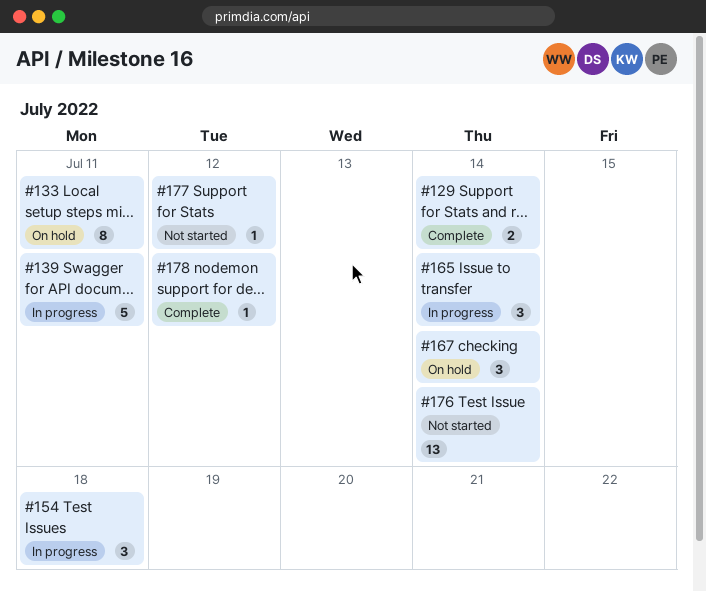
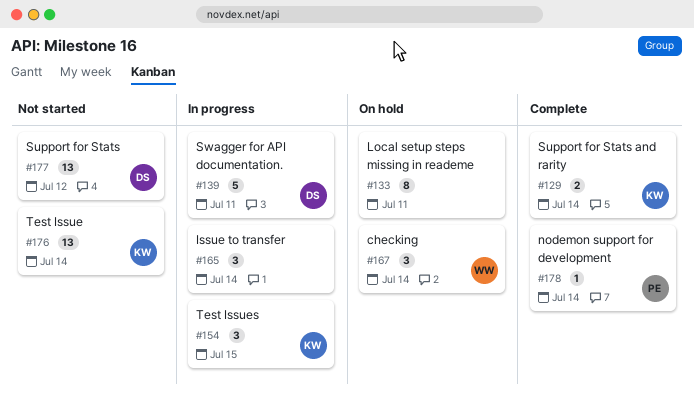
#154, due: Jul 18 -> Jul 15
#177, estimate: 1 -> 13
#178, due: Jul 12 -> Jul 14

